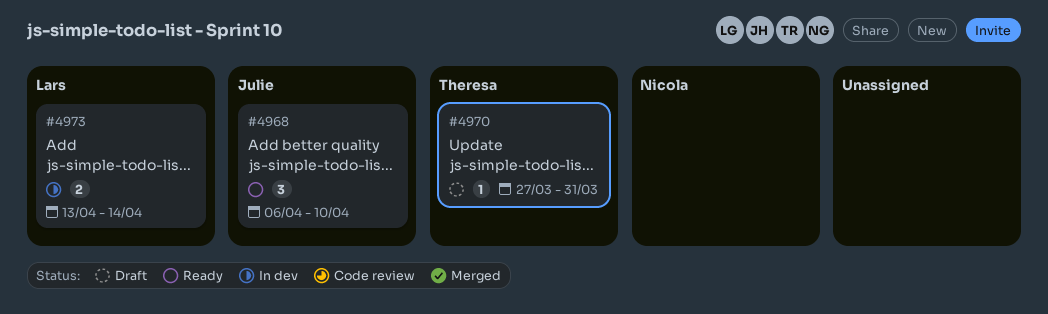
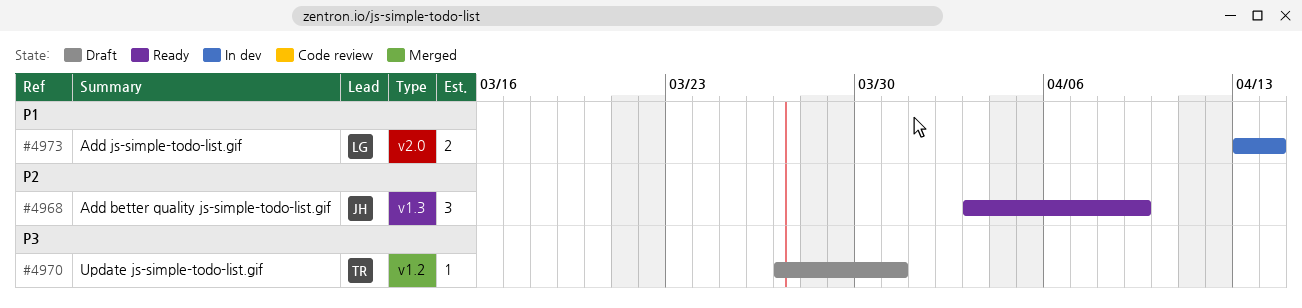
#4968, start: Apr 6 -> Apr 3
#4968, due: Apr 10 -> Apr 9

